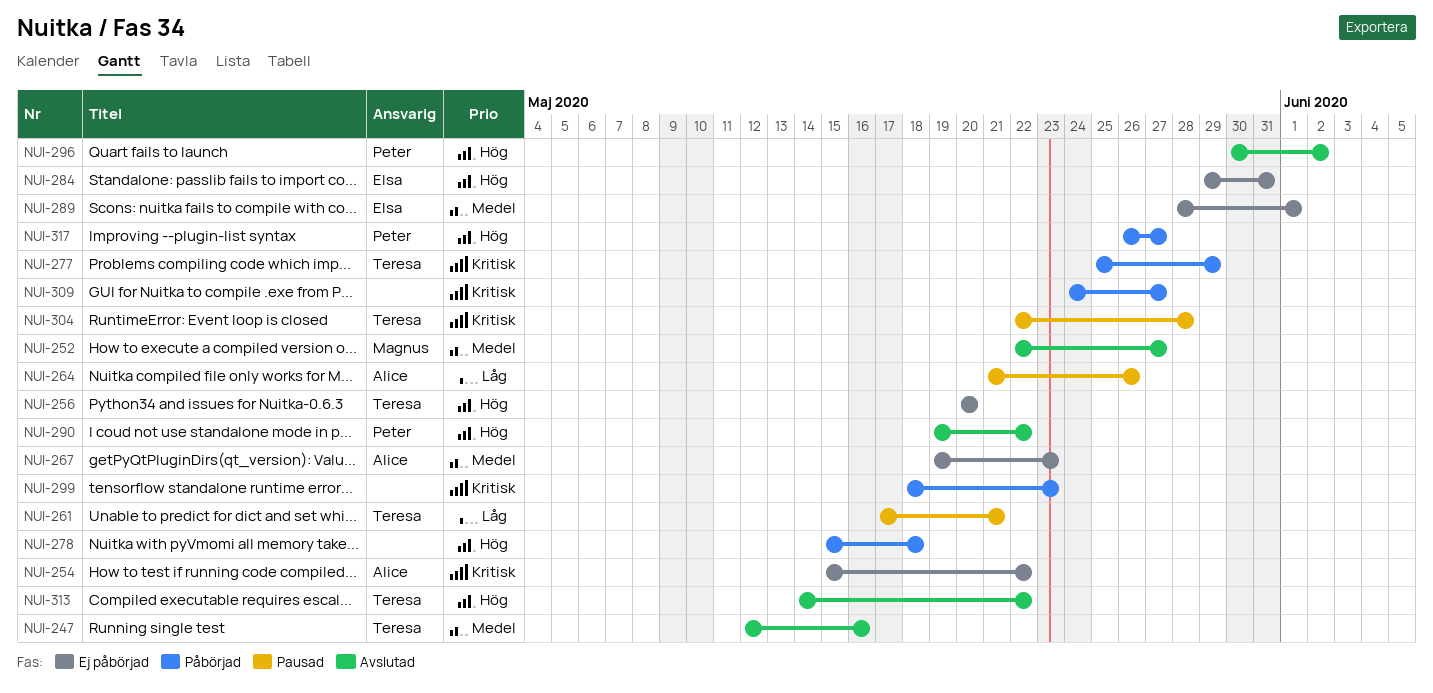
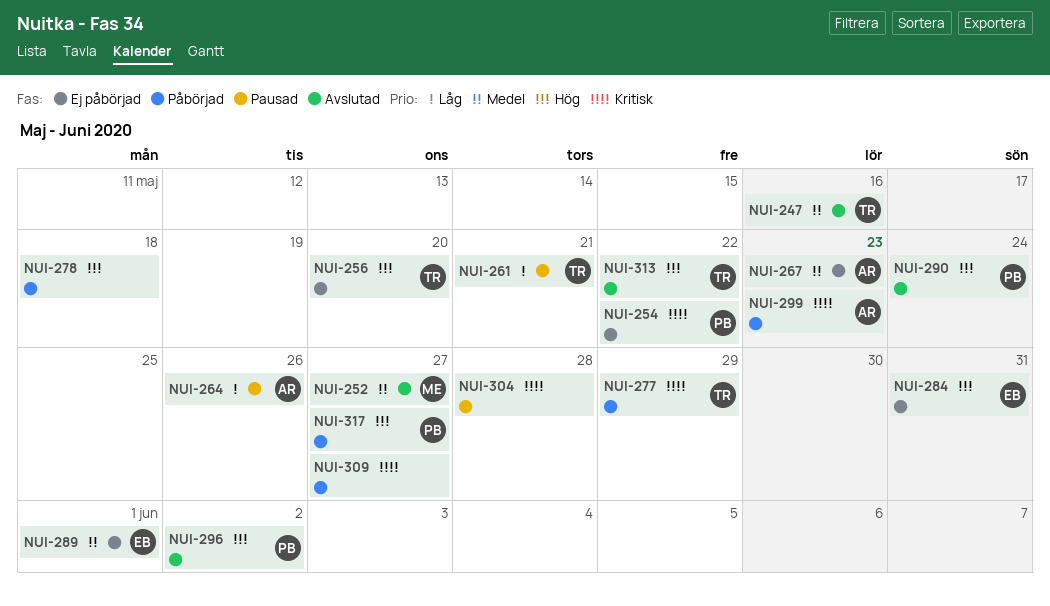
NUI-254, owner: Alice -> Peter
NUI-290, due: May 22 -> May 24
NUI-299, owner: none -> Alice
NUI-304, owner: Teresa -> none

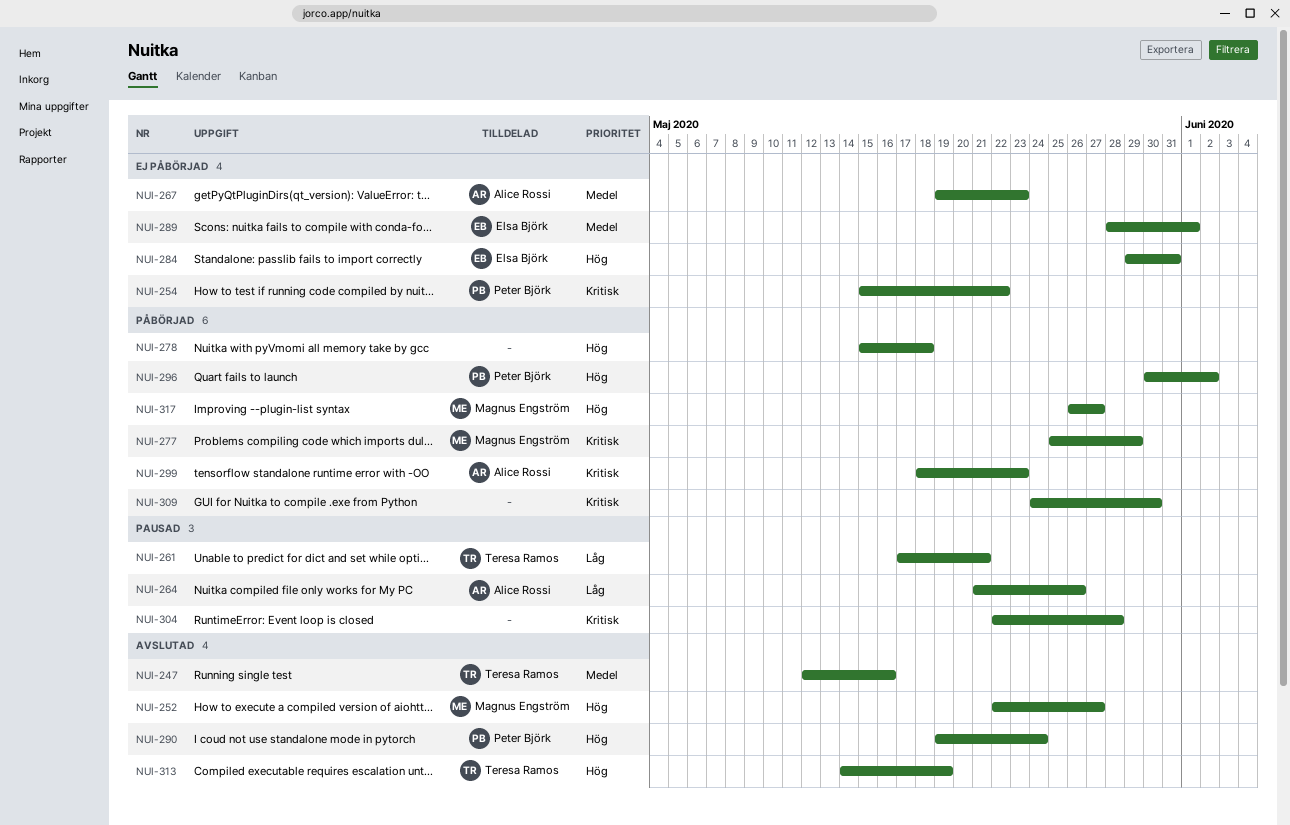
NUI-252, priority: Medel -> Hög
NUI-256: present -> none
NUI-277, owner: Teresa Ramos -> Magnus Engström
NUI-296, status: Avslutad -> Påbörjad
NUI-309, due: May 27 -> May 30
NUI-313, due: May 22 -> May 19
NUI-317, owner: Peter Björk -> Magnus Engström

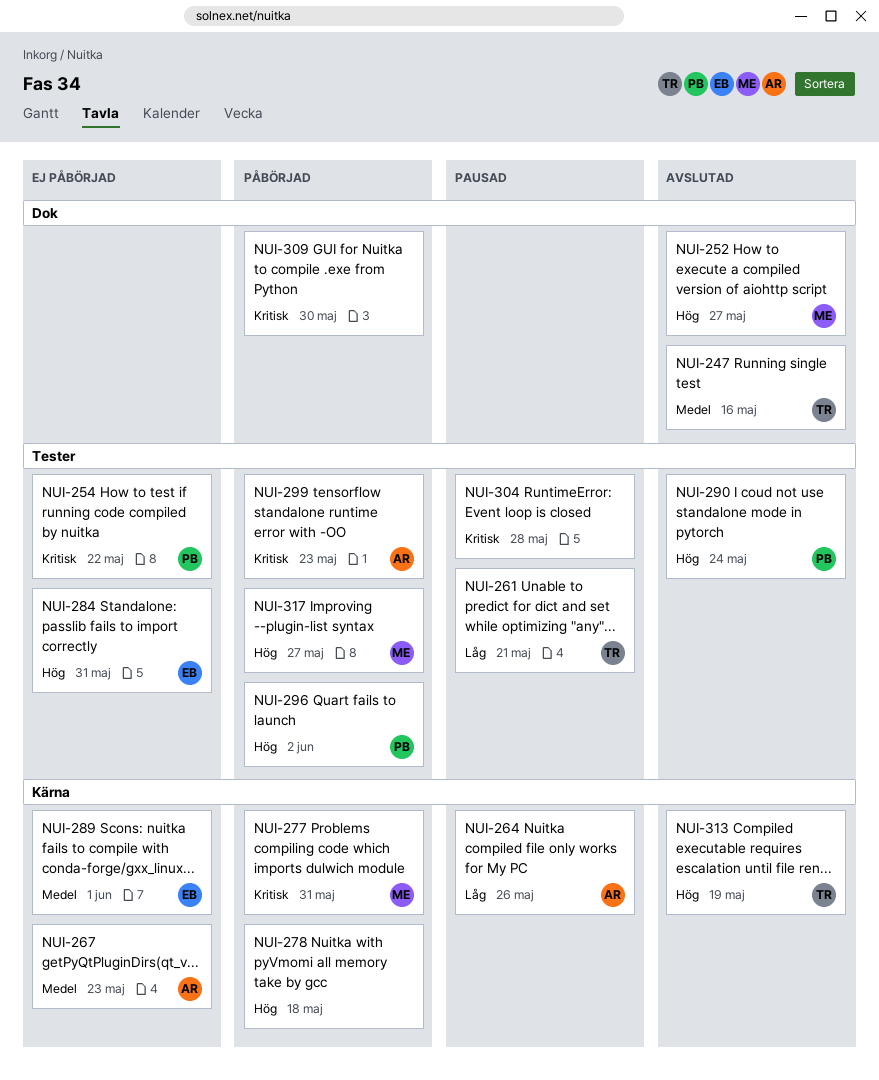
NUI-277, due: May 29 -> May 31

